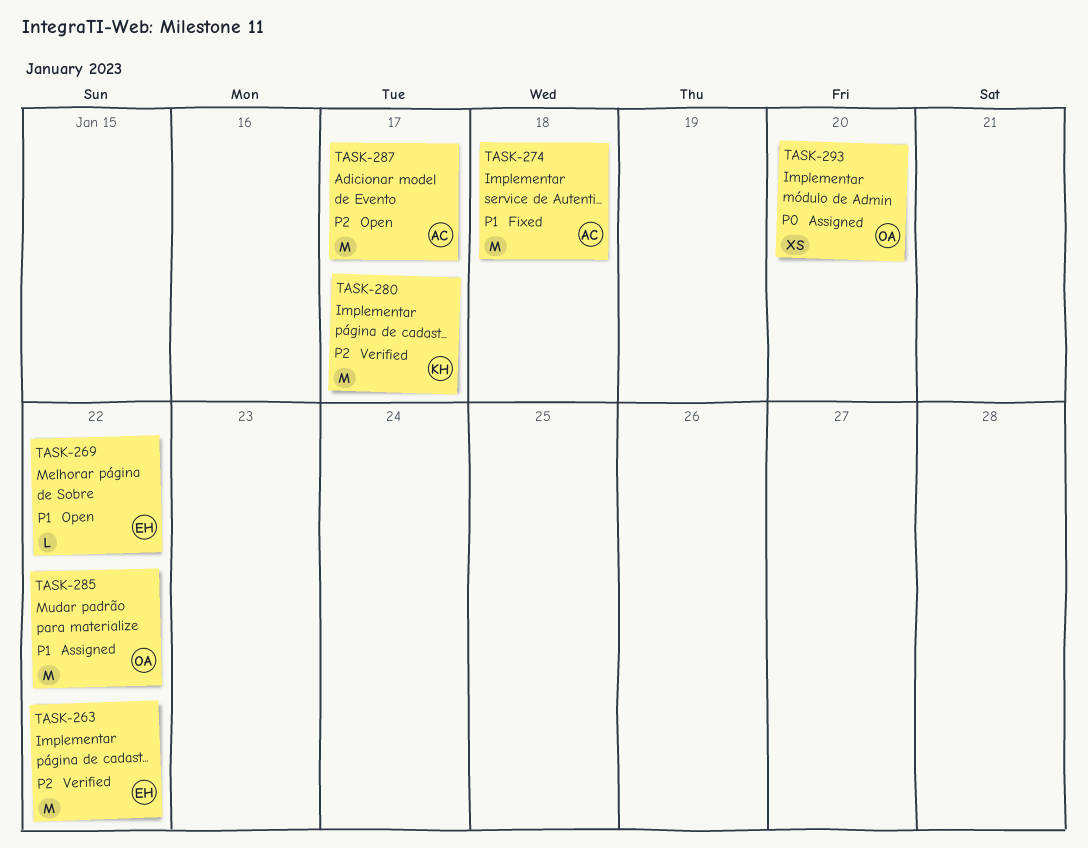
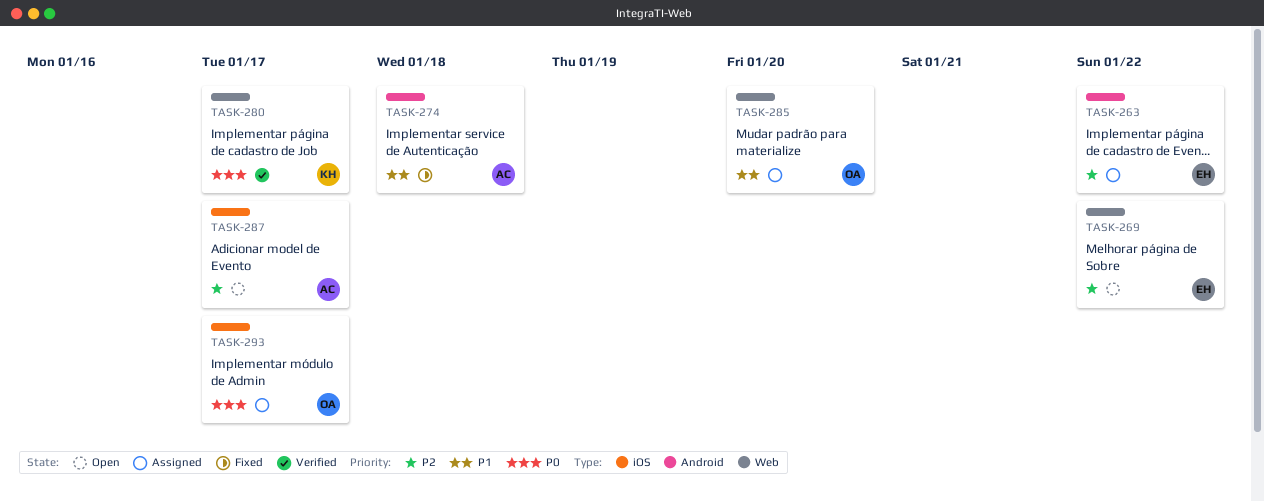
TASK-263, status: Verified -> Assigned
TASK-269, priority: P1 -> P2
TASK-280, priority: P2 -> P0
TASK-285, due: Jan 22 -> Jan 20
TASK-293, due: Jan 20 -> Jan 17

